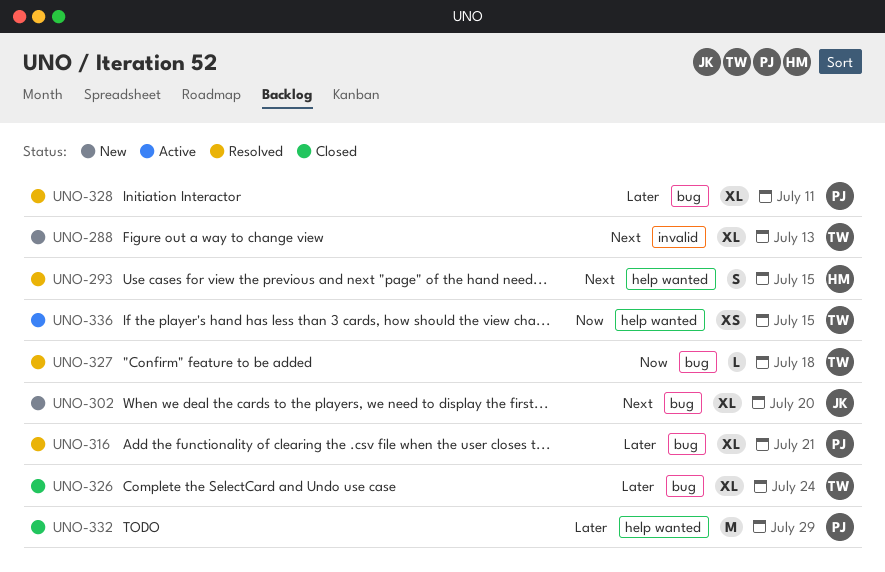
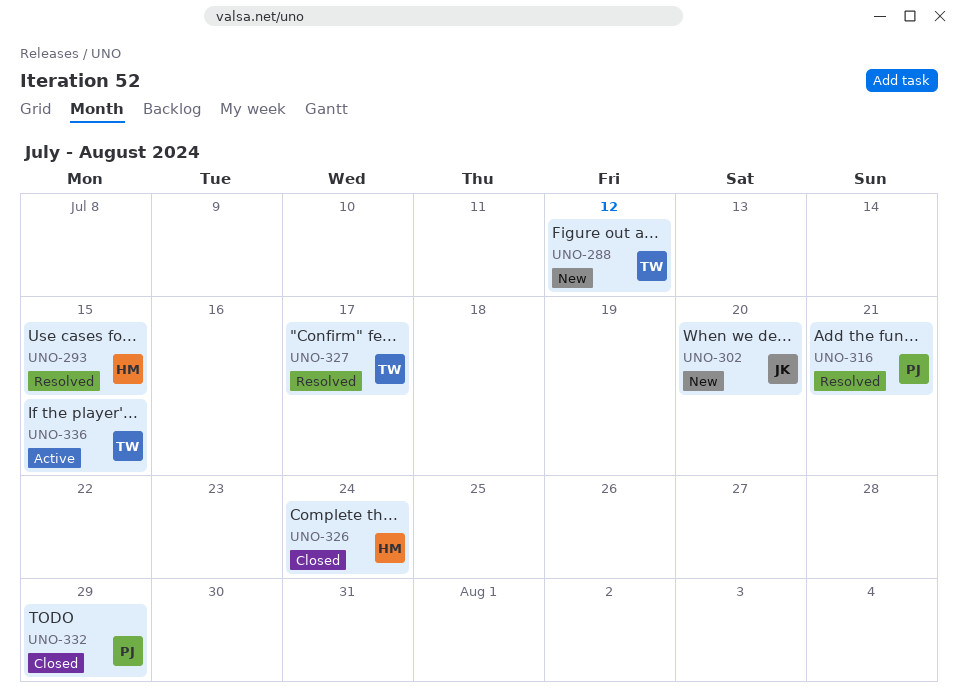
UNO-288, due: Jul 13 -> Jul 12
UNO-326, owner: TW -> HM
UNO-327, due: Jul 18 -> Jul 17
UNO-328: present -> none

